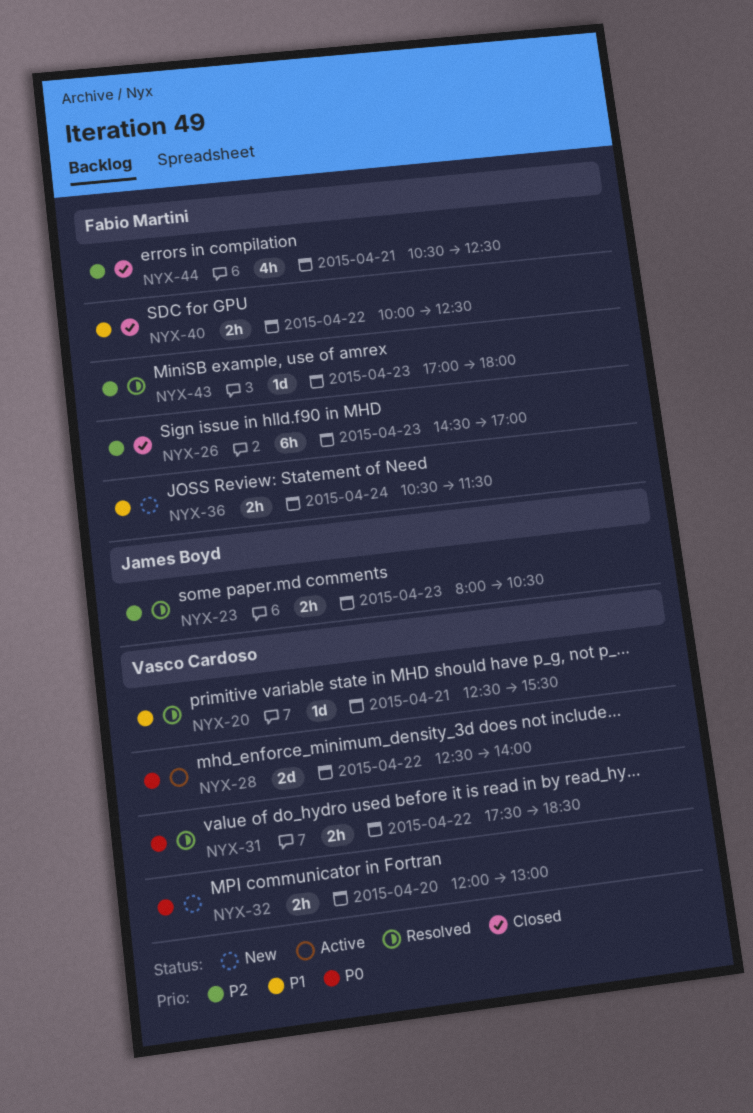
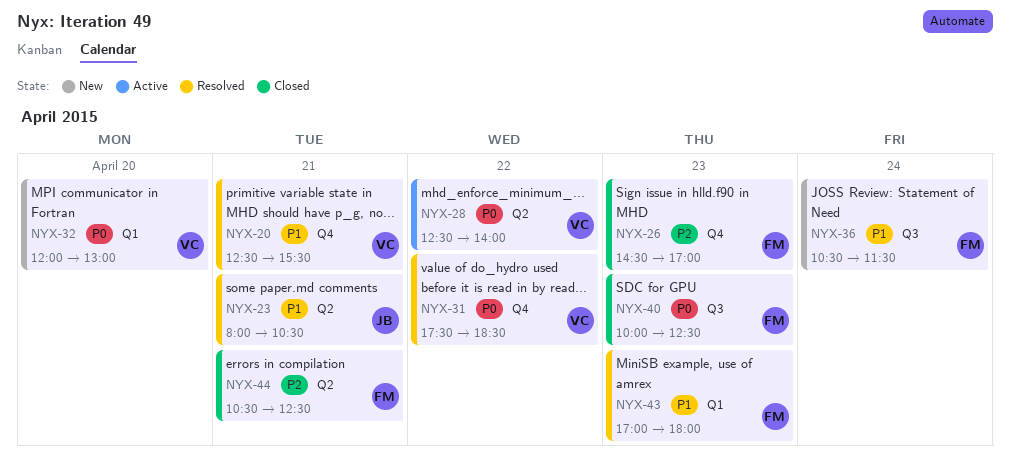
NYX-23, priority: P2 -> P1
NYX-23, day: Apr 23 -> Apr 21
NYX-40, priority: P1 -> P0
NYX-40, day: Apr 22 -> Apr 23
NYX-43, priority: P2 -> P1

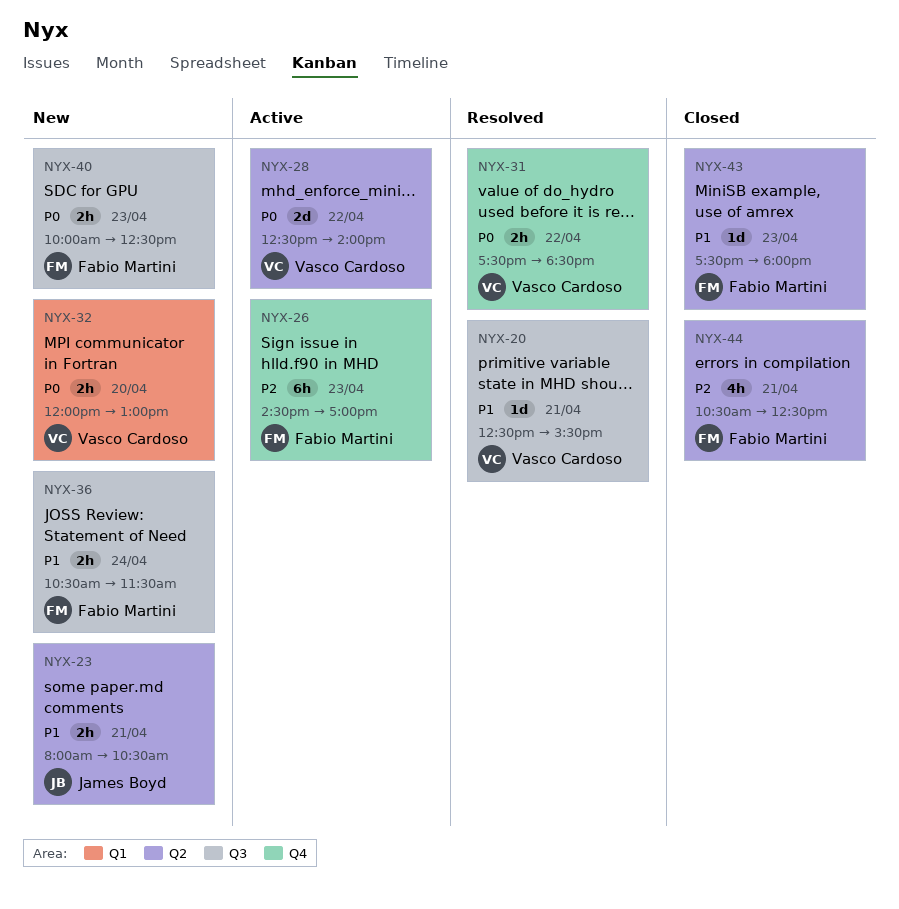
NYX-20, label: Q4 -> Q3
NYX-23, status: Resolved -> New
NYX-26, status: Closed -> Active
NYX-40, status: Closed -> New
NYX-43, status: Resolved -> Closed
NYX-43, label: Q1 -> Q2
NYX-43, begins: 17:00 -> 17:30

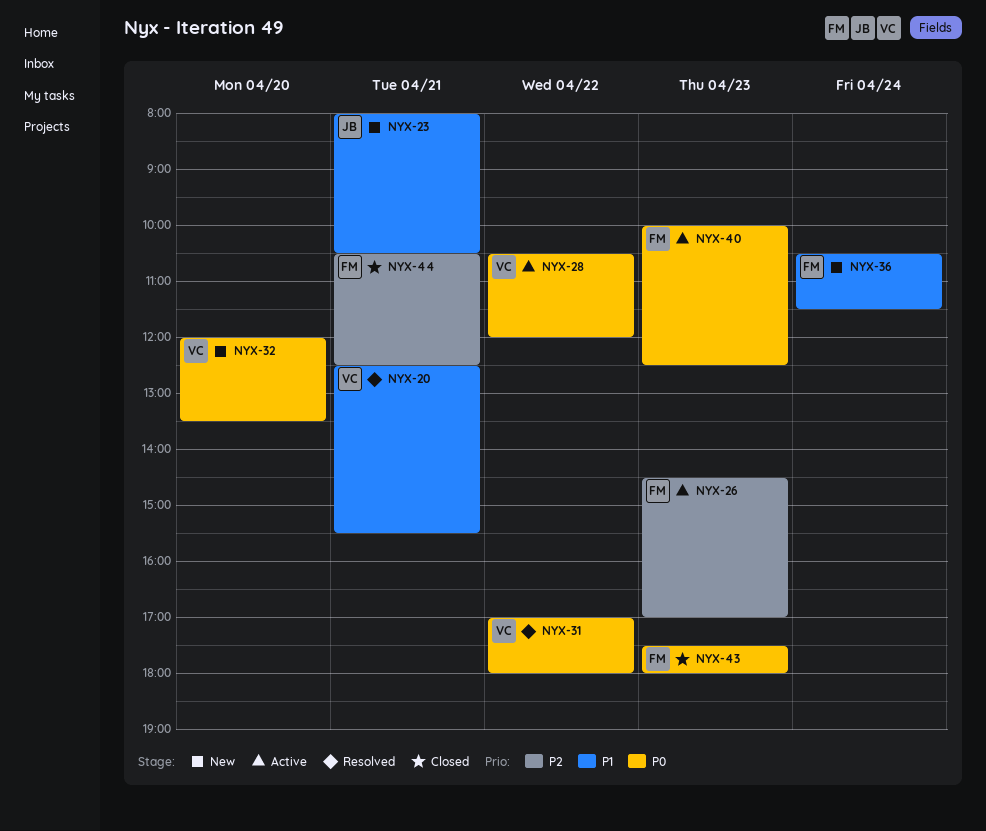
NYX-28, begins: 12:30 -> 10:30
NYX-28, ends: 14:00 -> 12:00
NYX-31, begins: 17:30 -> 17:00
NYX-31, ends: 18:30 -> 18:00
NYX-32, ends: 13:00 -> 13:30
NYX-40, status: New -> Active
NYX-43, priority: P1 -> P0

